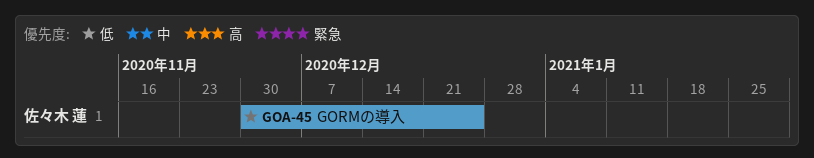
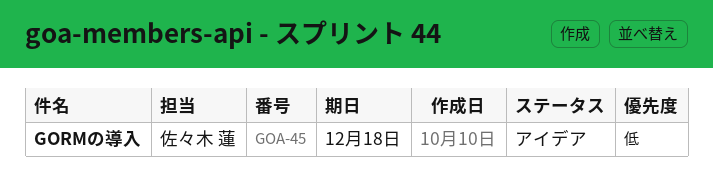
GOA-45, due: Dec 25 -> Dec 18

